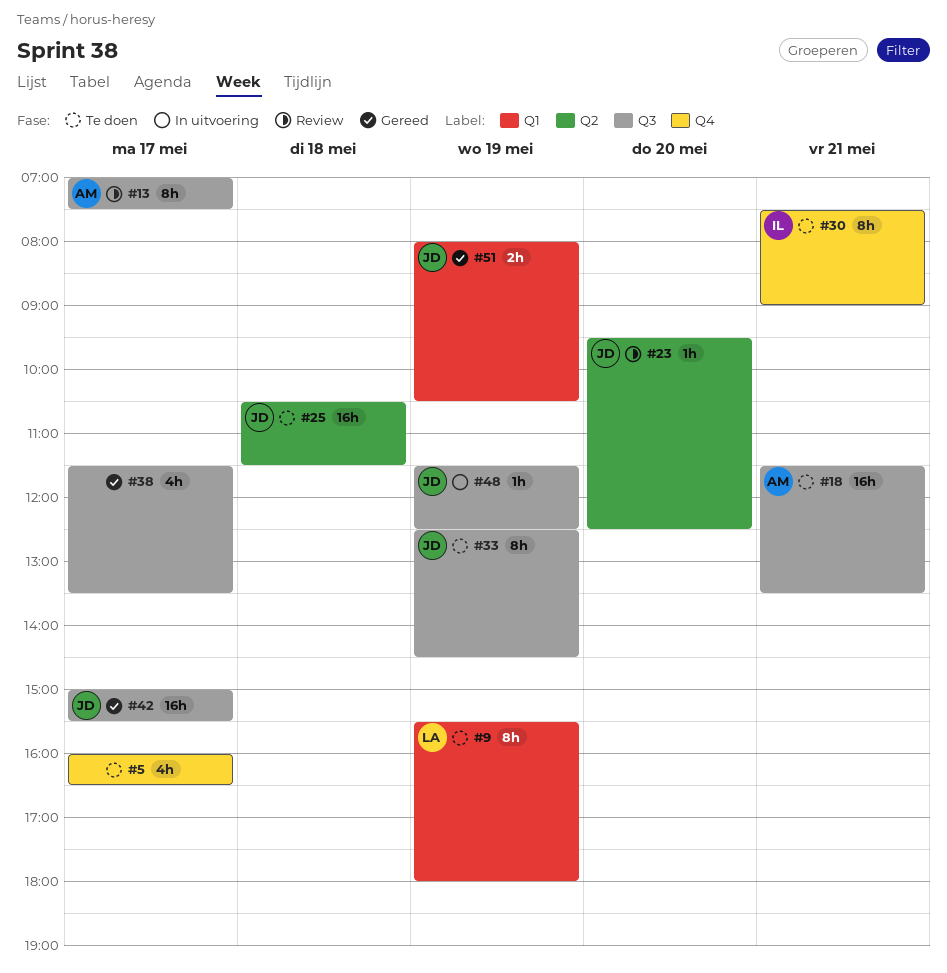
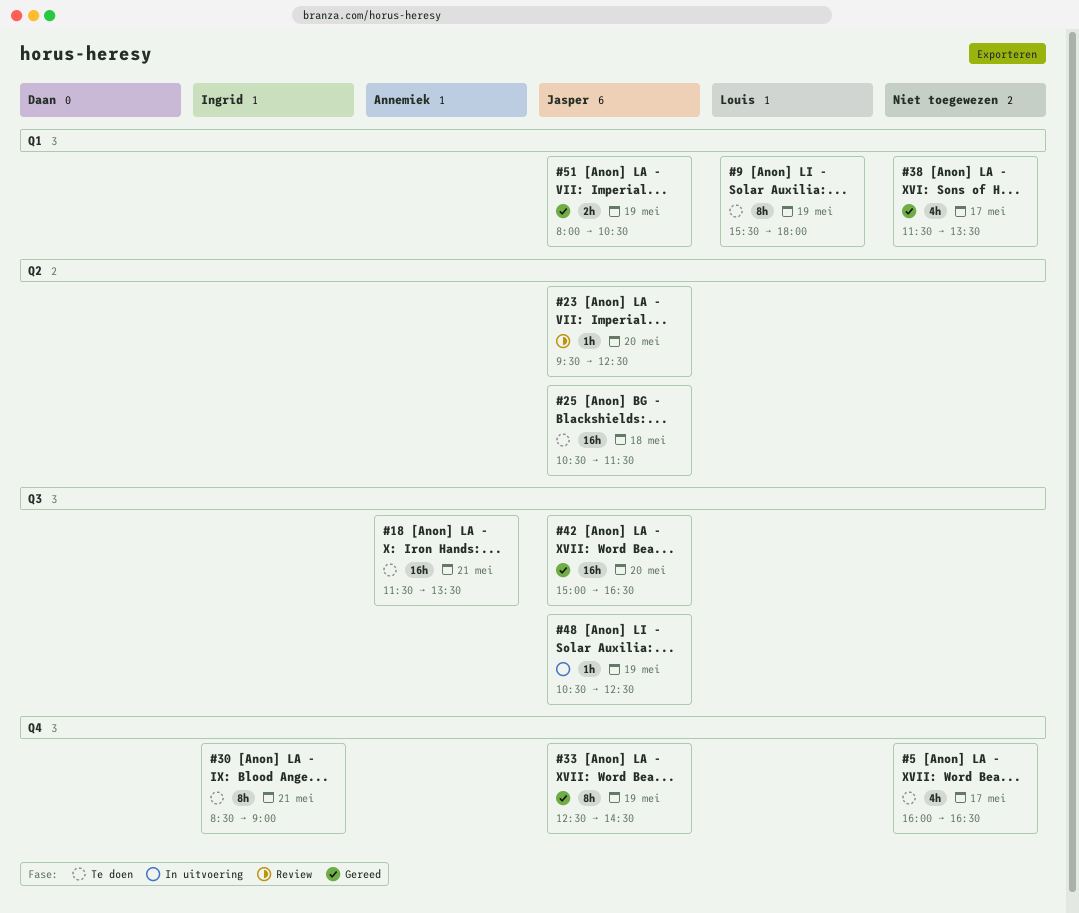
#13: present -> none
#30, begins: 07:30 -> 08:30
#33, status: Te doen -> Gereed
#33, label: Q3 -> Q4
#38, label: Q3 -> Q1
#42, day: May 17 -> May 20
#42, ends: 15:30 -> 16:30
#48, begins: 11:30 -> 10:30

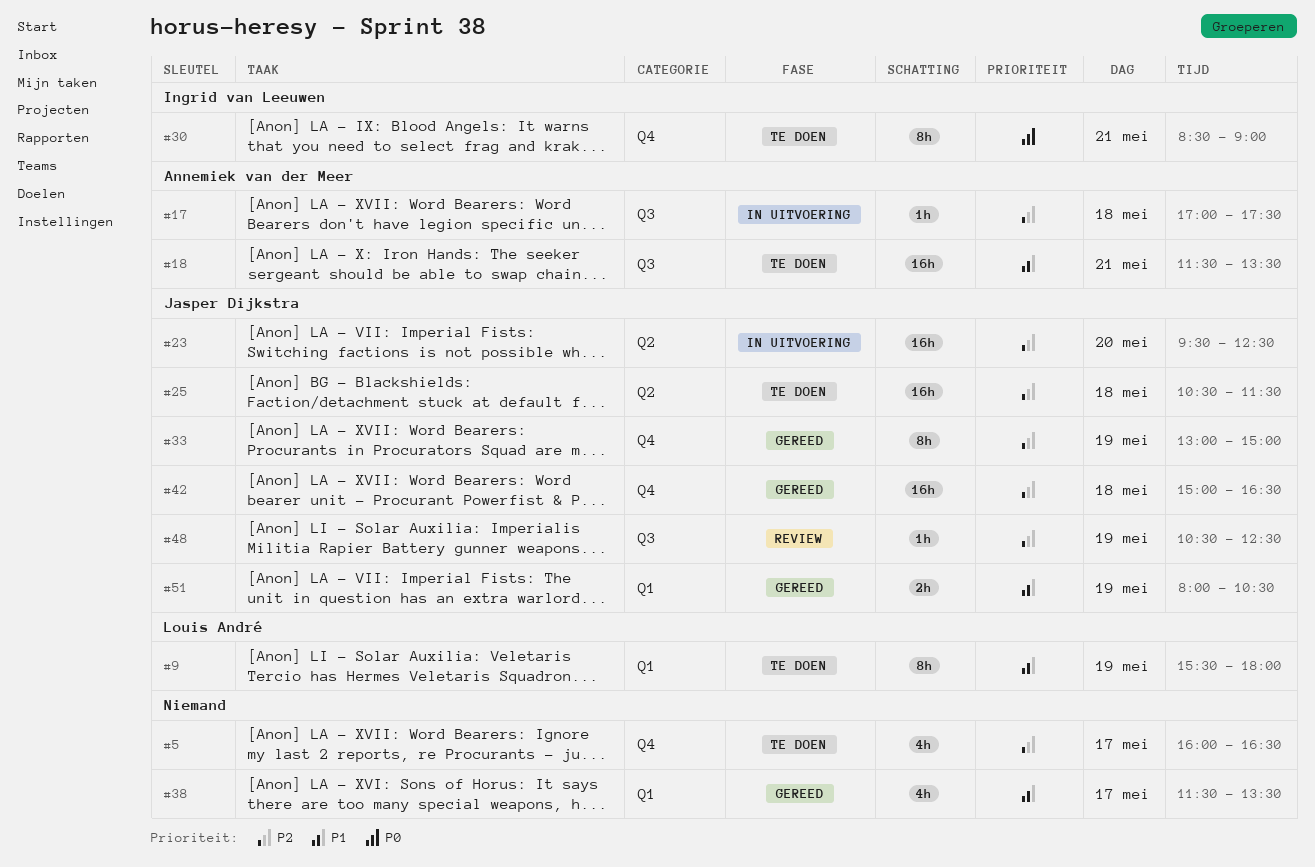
#17: none -> present
#23, status: Review -> In uitvoering
#23, estimate: 1h -> 16h
#33, begins: 12:30 -> 13:00
#33, ends: 14:30 -> 15:00
#42, label: Q3 -> Q4
#42, day: May 20 -> May 18
#48, status: In uitvoering -> Review

